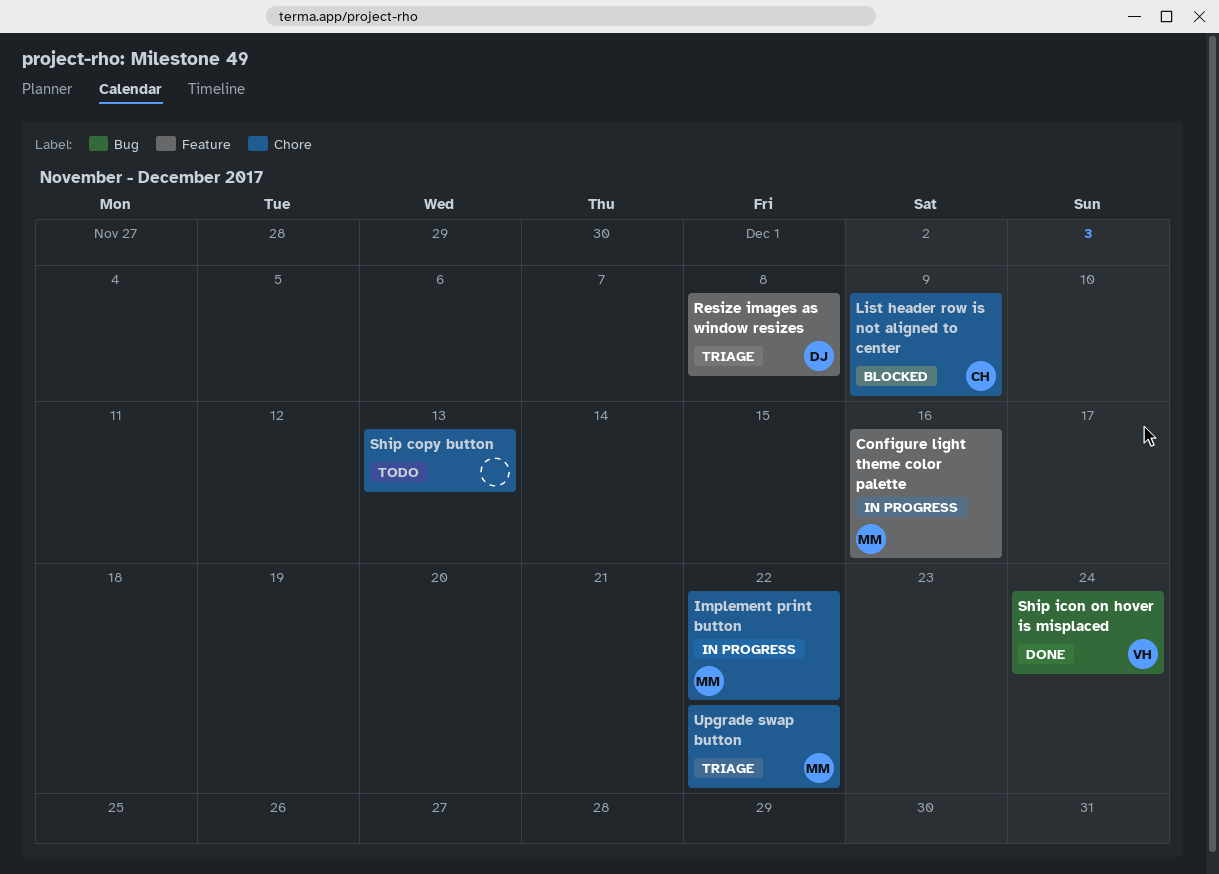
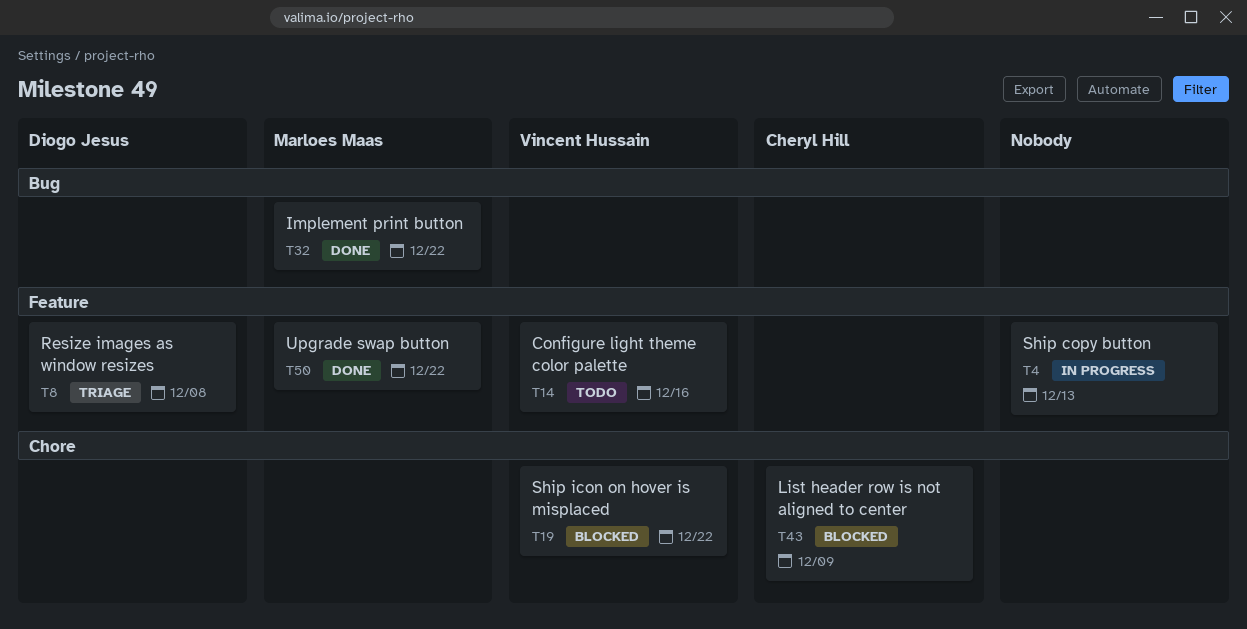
Configure light theme color palette, status: In progress -> Todo
Configure light theme color palette, owner: Marloes Maas -> Vincent Hussain
Implement print button, status: In progress -> Done
Implement print button, label: Chore -> Bug
Ship copy button, status: Todo -> In progress
Ship copy button, label: Chore -> Feature
Ship icon on hover is misplaced, status: Done -> Blocked
Ship icon on hover is misplaced, label: Bug -> Chore
Ship icon on hover is misplaced, due: Dec 24 -> Dec 22
Upgrade swap button, status: Triage -> Done
Upgrade swap button, label: Chore -> Feature

